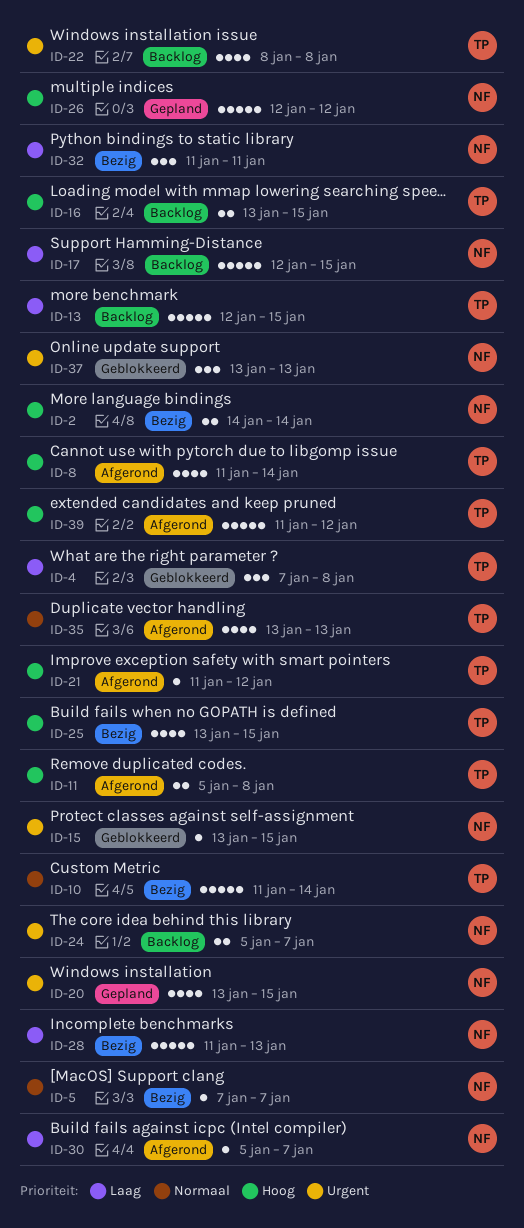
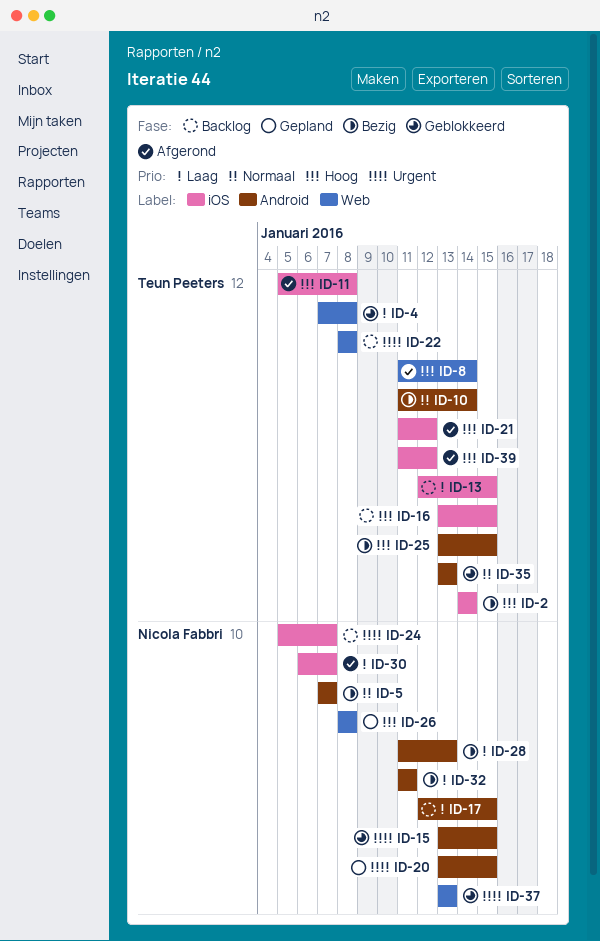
ID-2, owner: Nicola Fabbri -> Teun Peeters
ID-26, start: Jan 12 -> Jan 8
ID-26, due: Jan 12 -> Jan 8
ID-30, start: Jan 5 -> Jan 6
ID-35, status: Afgerond -> Geblokkeerd

